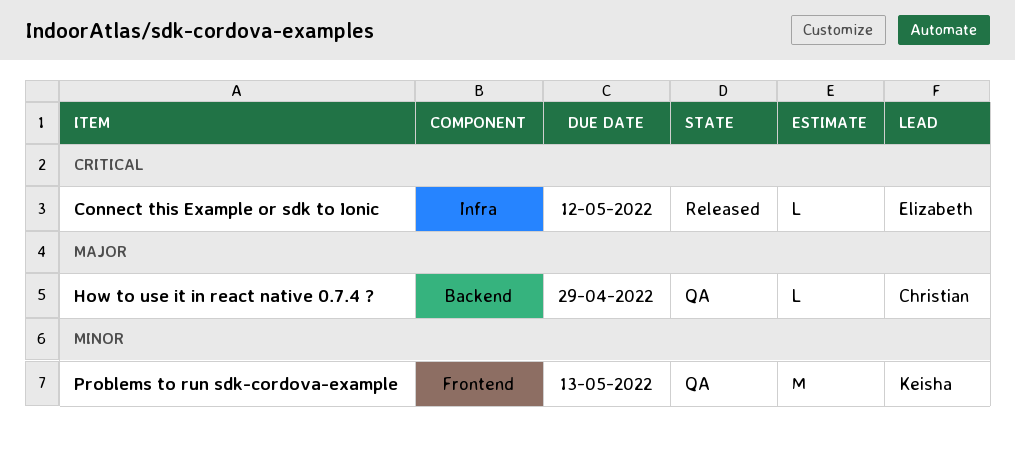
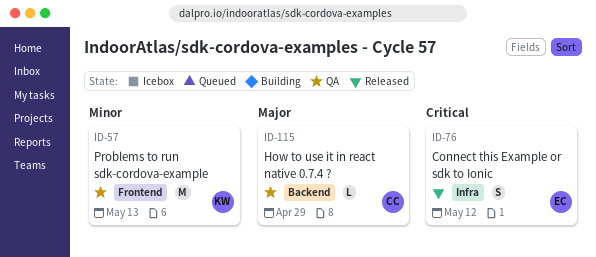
Connect this Example or sdk to Ionic, estimate: L -> S

